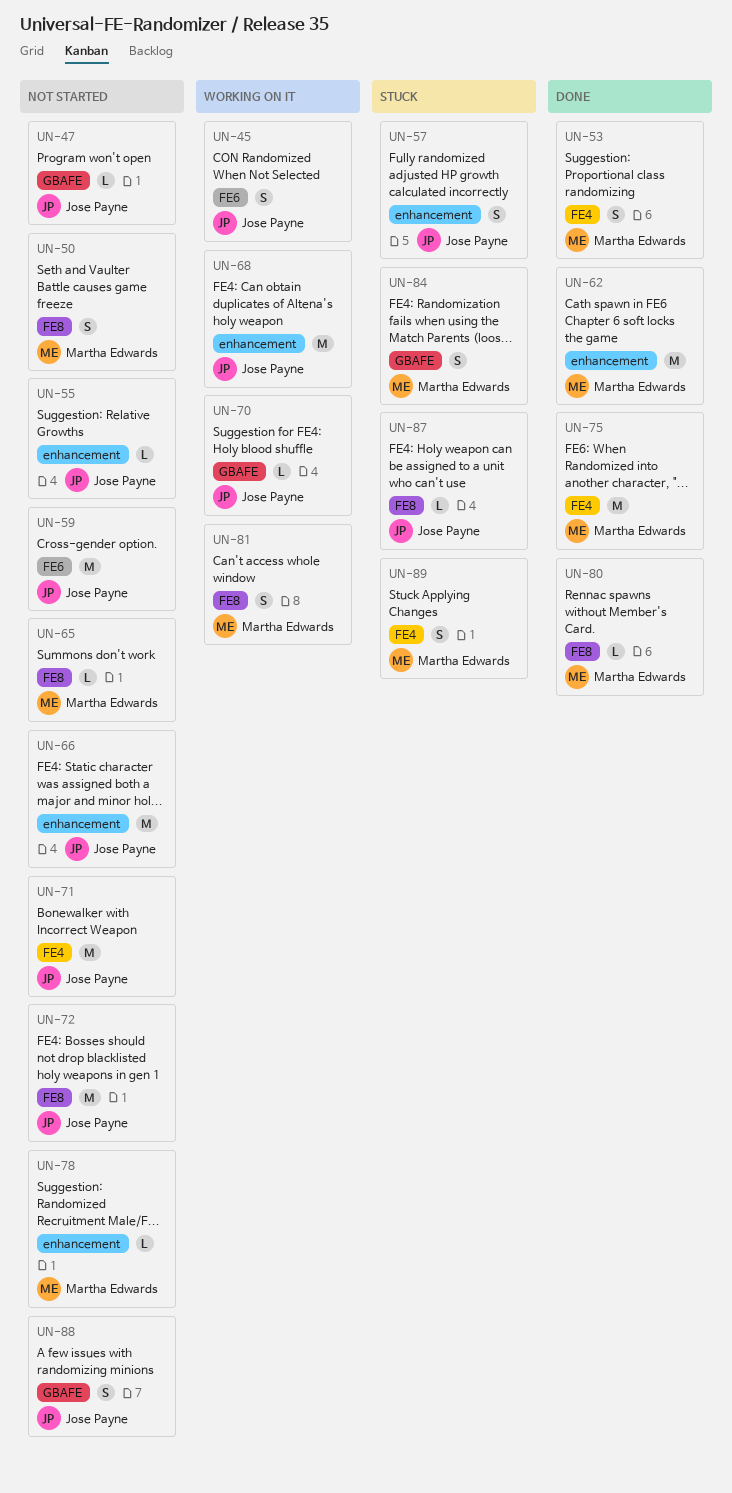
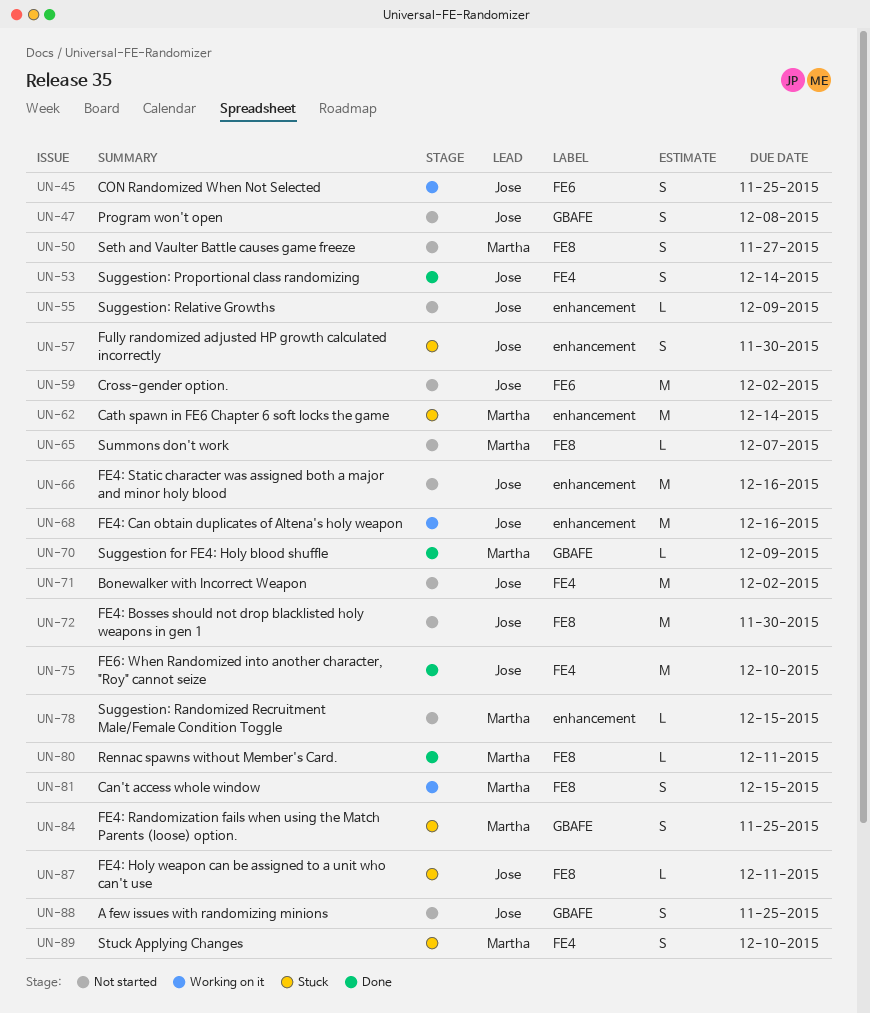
UN-47, estimate: L -> S
UN-53, owner: Martha Edwards -> Jose Payne
UN-62, status: Done -> Stuck
UN-70, status: Working on it -> Done
UN-70, owner: Jose Payne -> Martha Edwards
UN-75, owner: Martha Edwards -> Jose Payne

